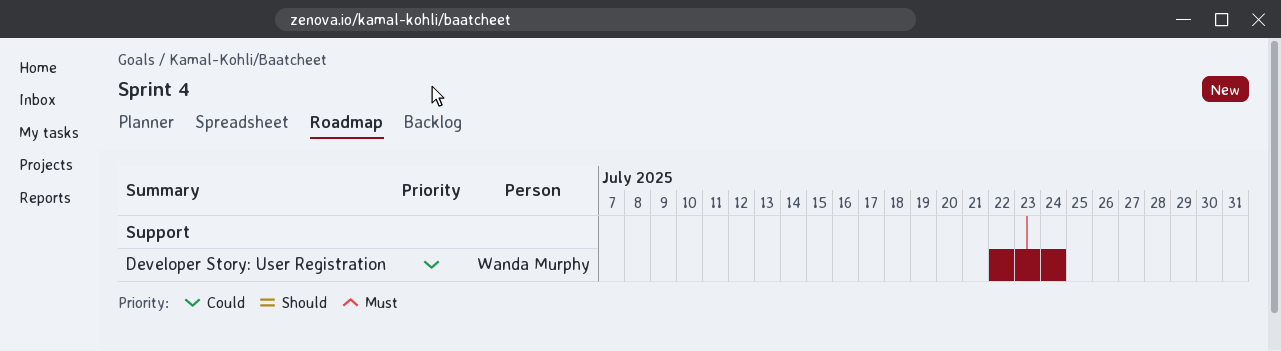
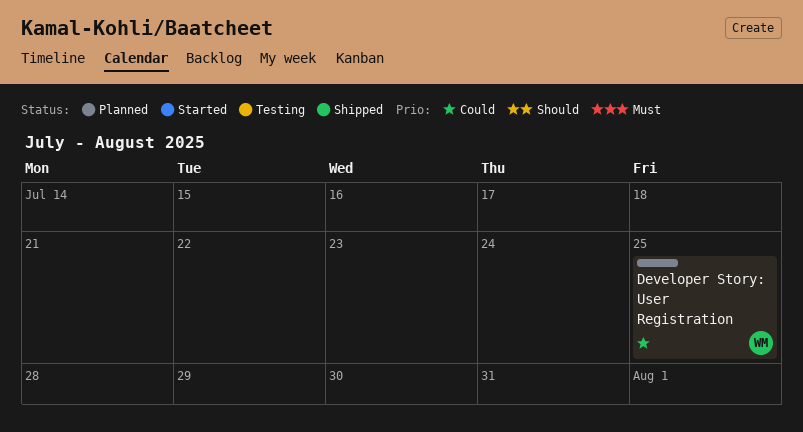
Developer Story: User Registration, due: Jul 24 -> Jul 25

